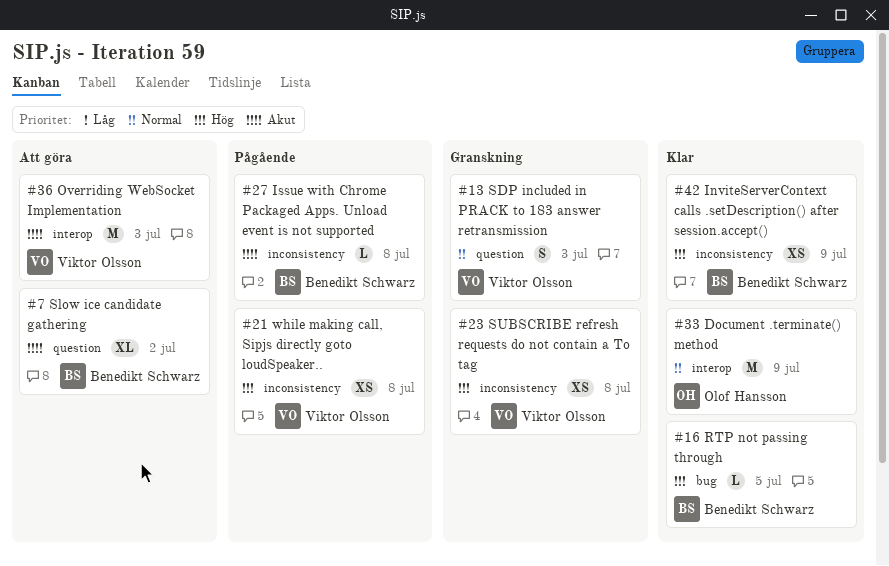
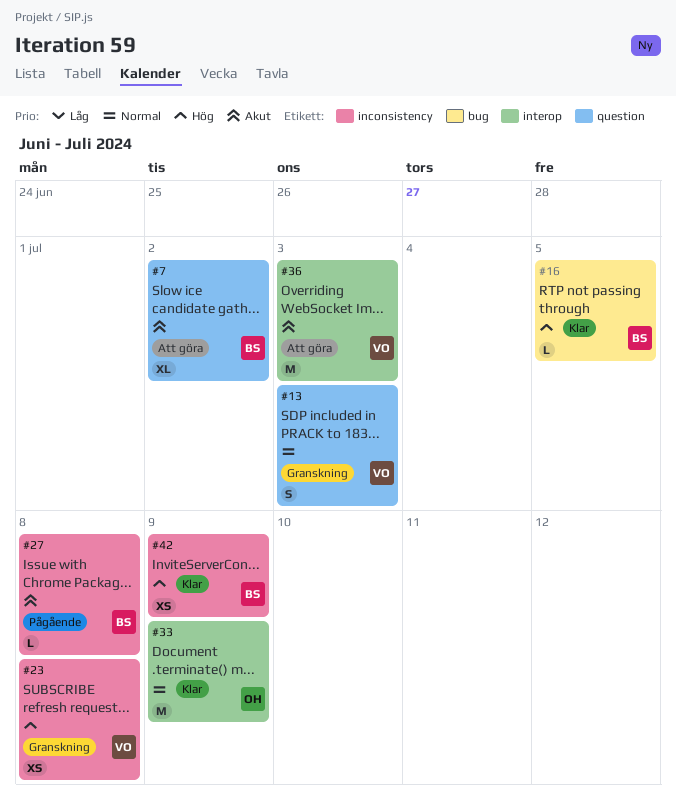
#21: present -> none

